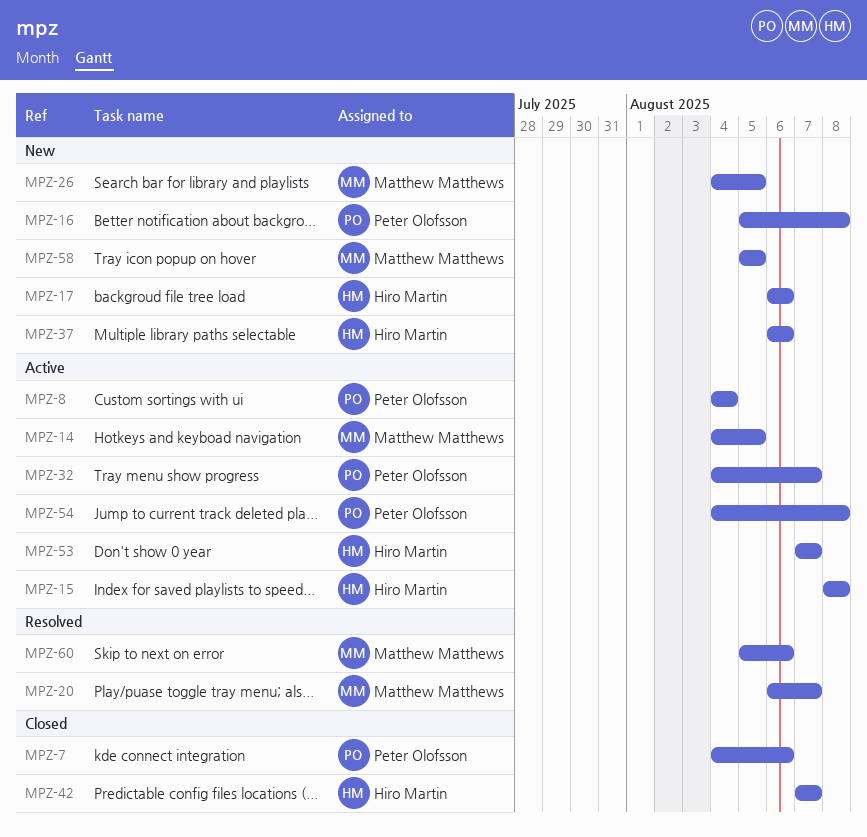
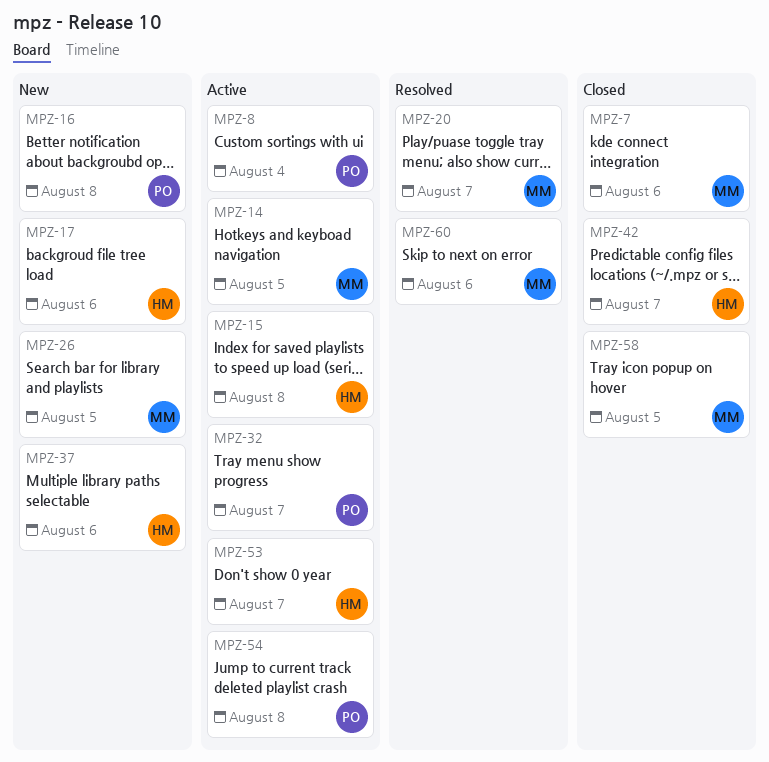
MPZ-7, owner: Peter Olofsson -> Matthew Matthews
MPZ-58, status: New -> Closed

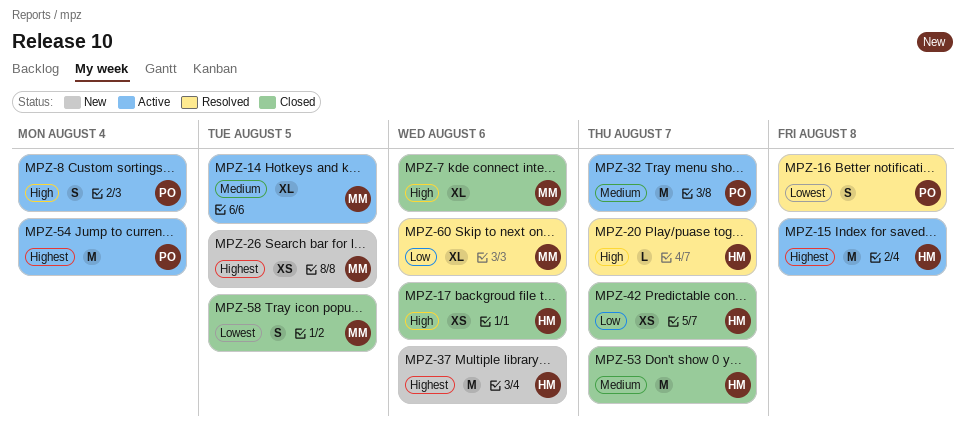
MPZ-16, status: New -> Resolved
MPZ-17, status: New -> Closed
MPZ-20, owner: MM -> HM
MPZ-53, status: Active -> Closed
MPZ-54, due: Aug 8 -> Aug 4

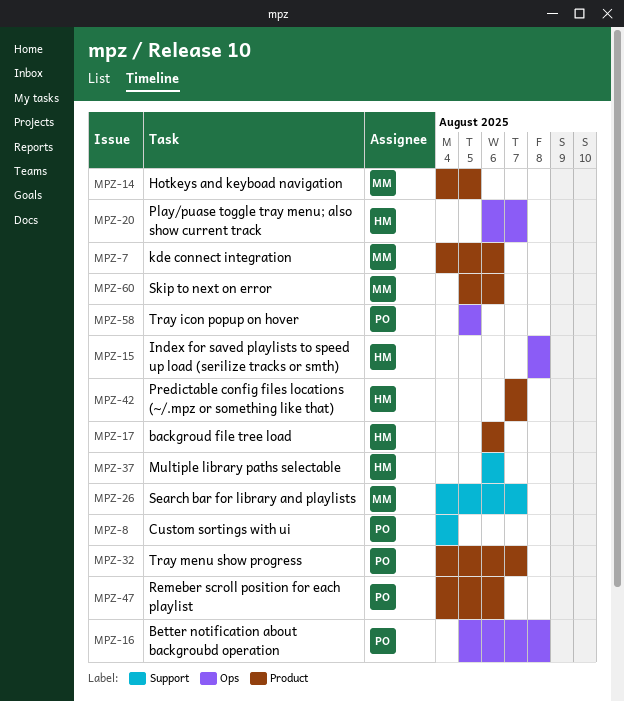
MPZ-26, due: Aug 5 -> Aug 7
MPZ-47: none -> present
MPZ-53: present -> none
MPZ-54: present -> none
MPZ-58, owner: MM -> PO

